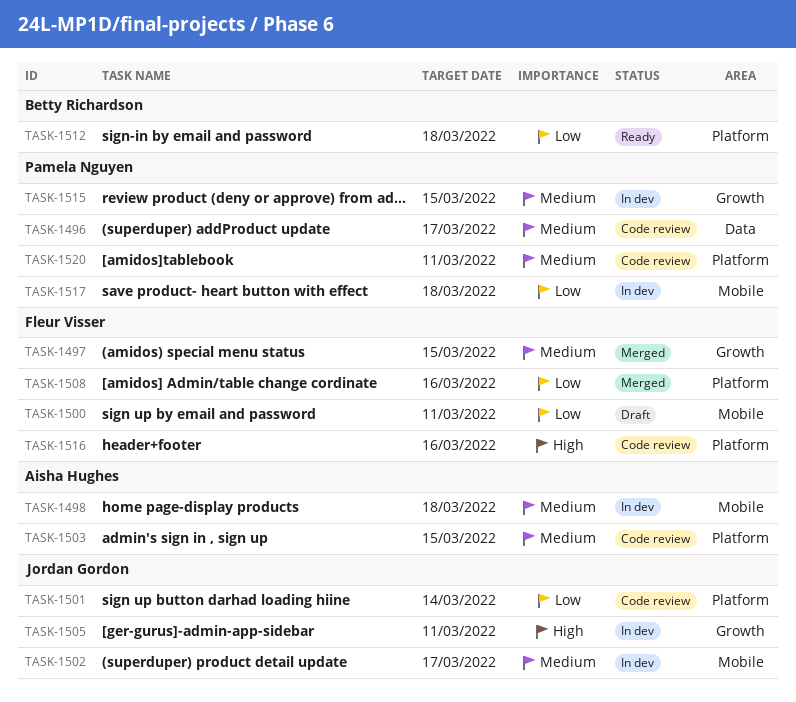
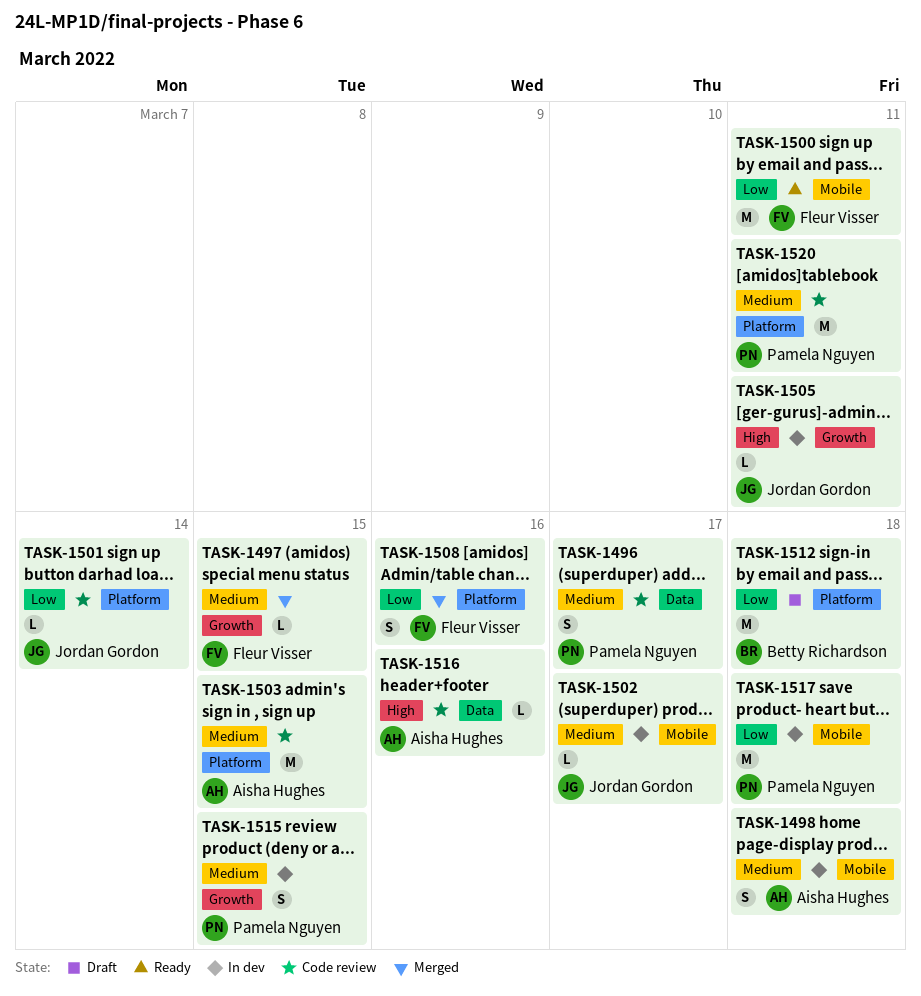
TASK-1500, status: Draft -> Ready
TASK-1512, status: Ready -> Draft
TASK-1516, owner: Fleur Visser -> Aisha Hughes
TASK-1516, label: Platform -> Data

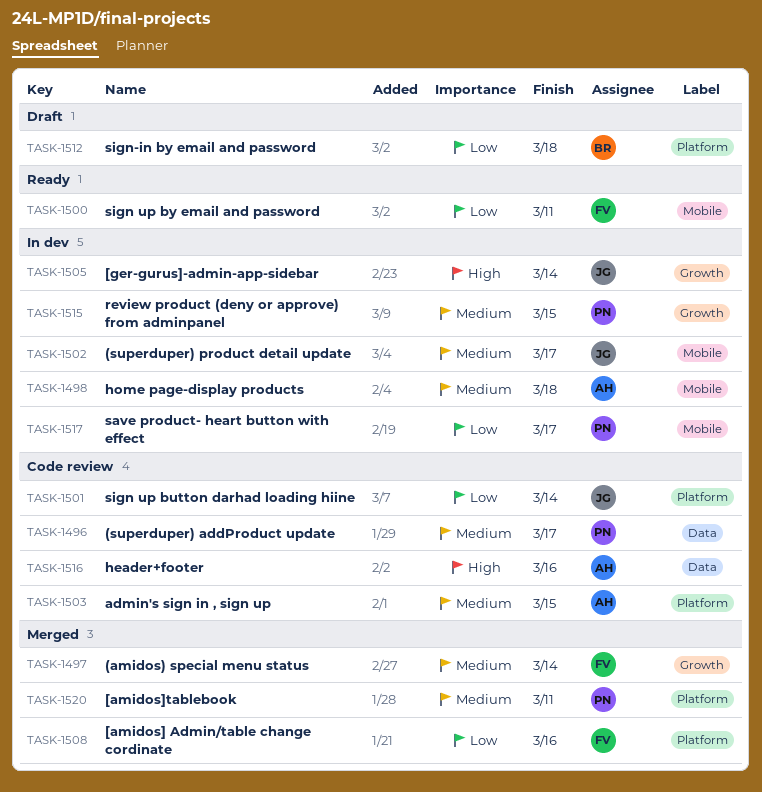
TASK-1497, due: Mar 15 -> Mar 14
TASK-1505, due: Mar 11 -> Mar 14
TASK-1517, due: Mar 18 -> Mar 17
TASK-1520, status: Code review -> Merged

